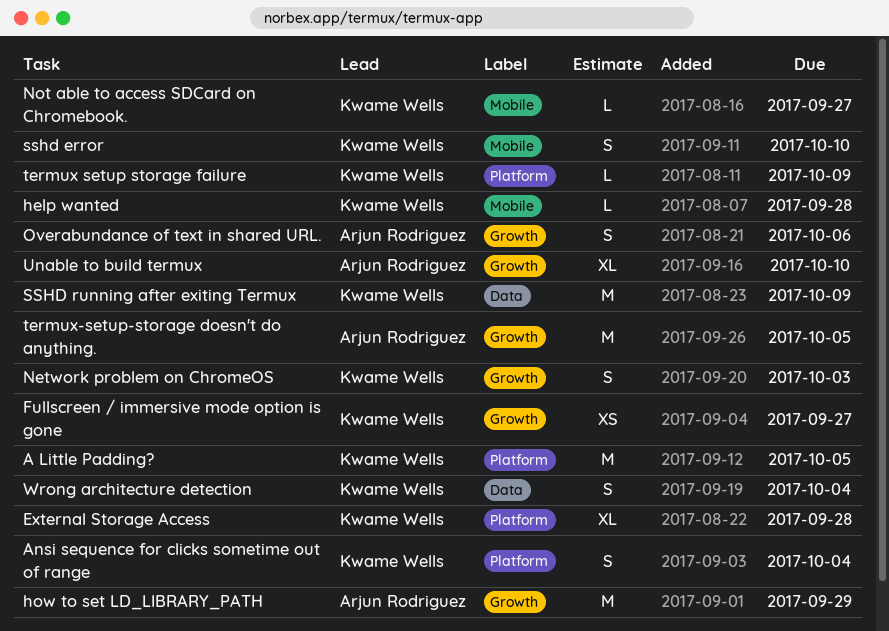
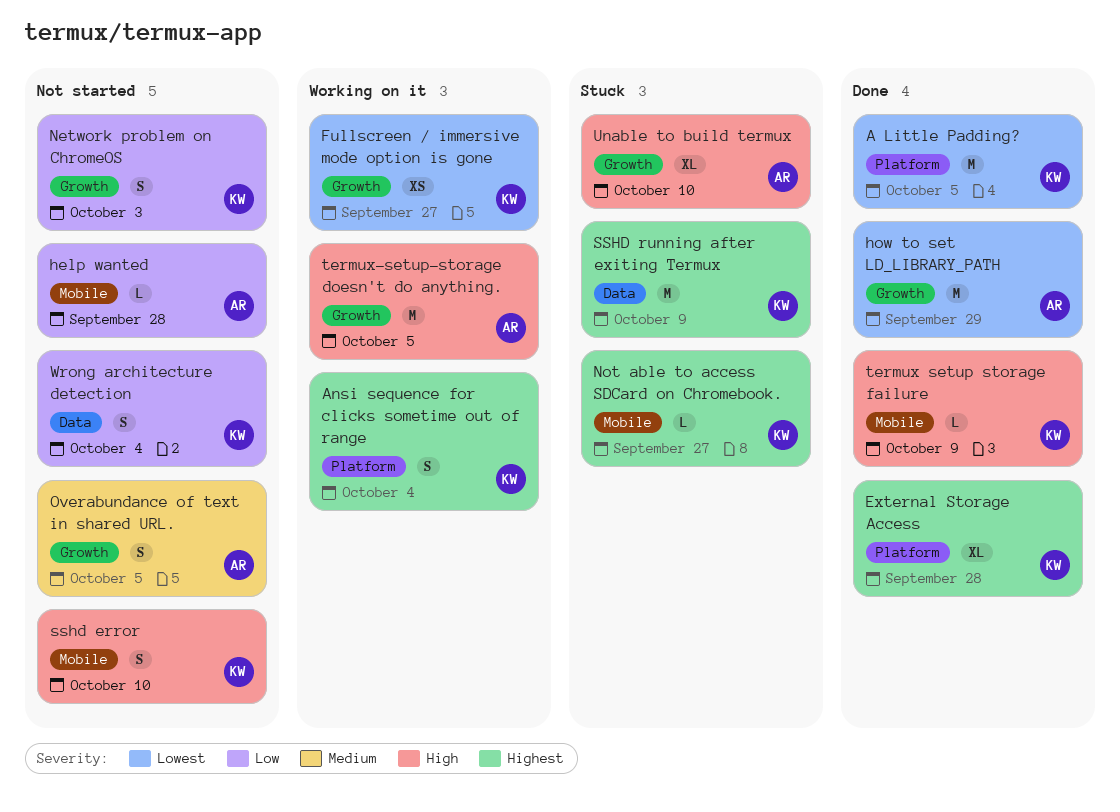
help wanted, owner: Kwame Wells -> Arjun Rodriguez
Overabundance of text in shared URL., due: Oct 6 -> Oct 5
termux setup storage failure, label: Platform -> Mobile

